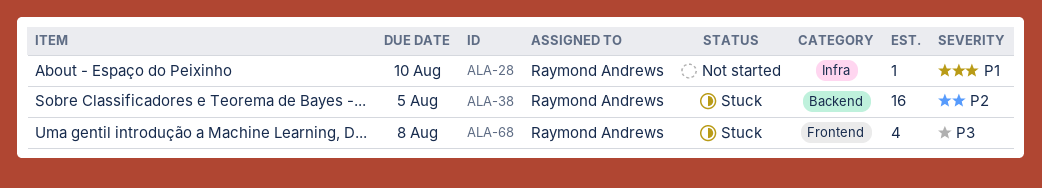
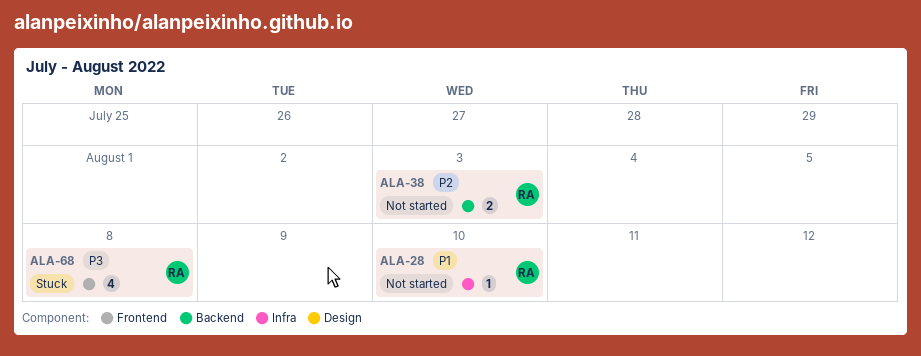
ALA-38, status: Stuck -> Not started
ALA-38, estimate: 16 -> 2
ALA-38, due: Aug 5 -> Aug 3

